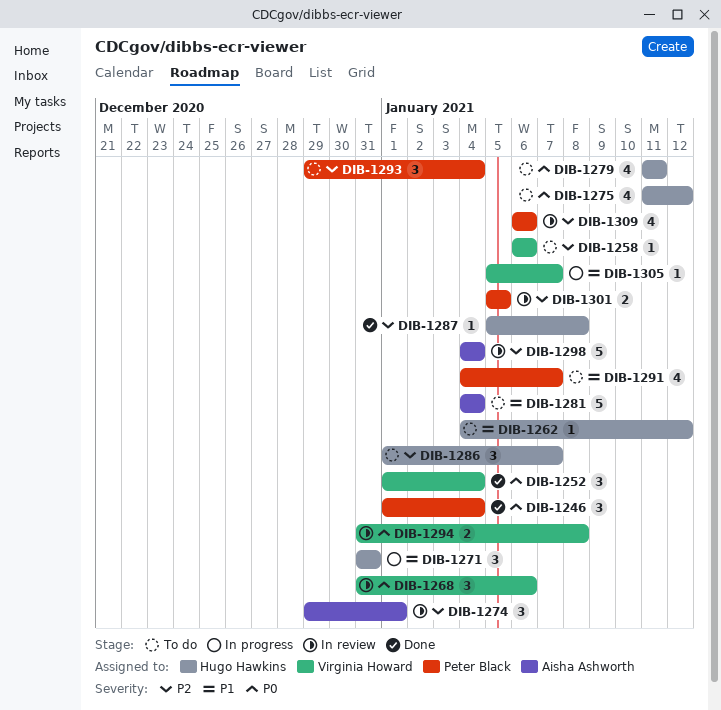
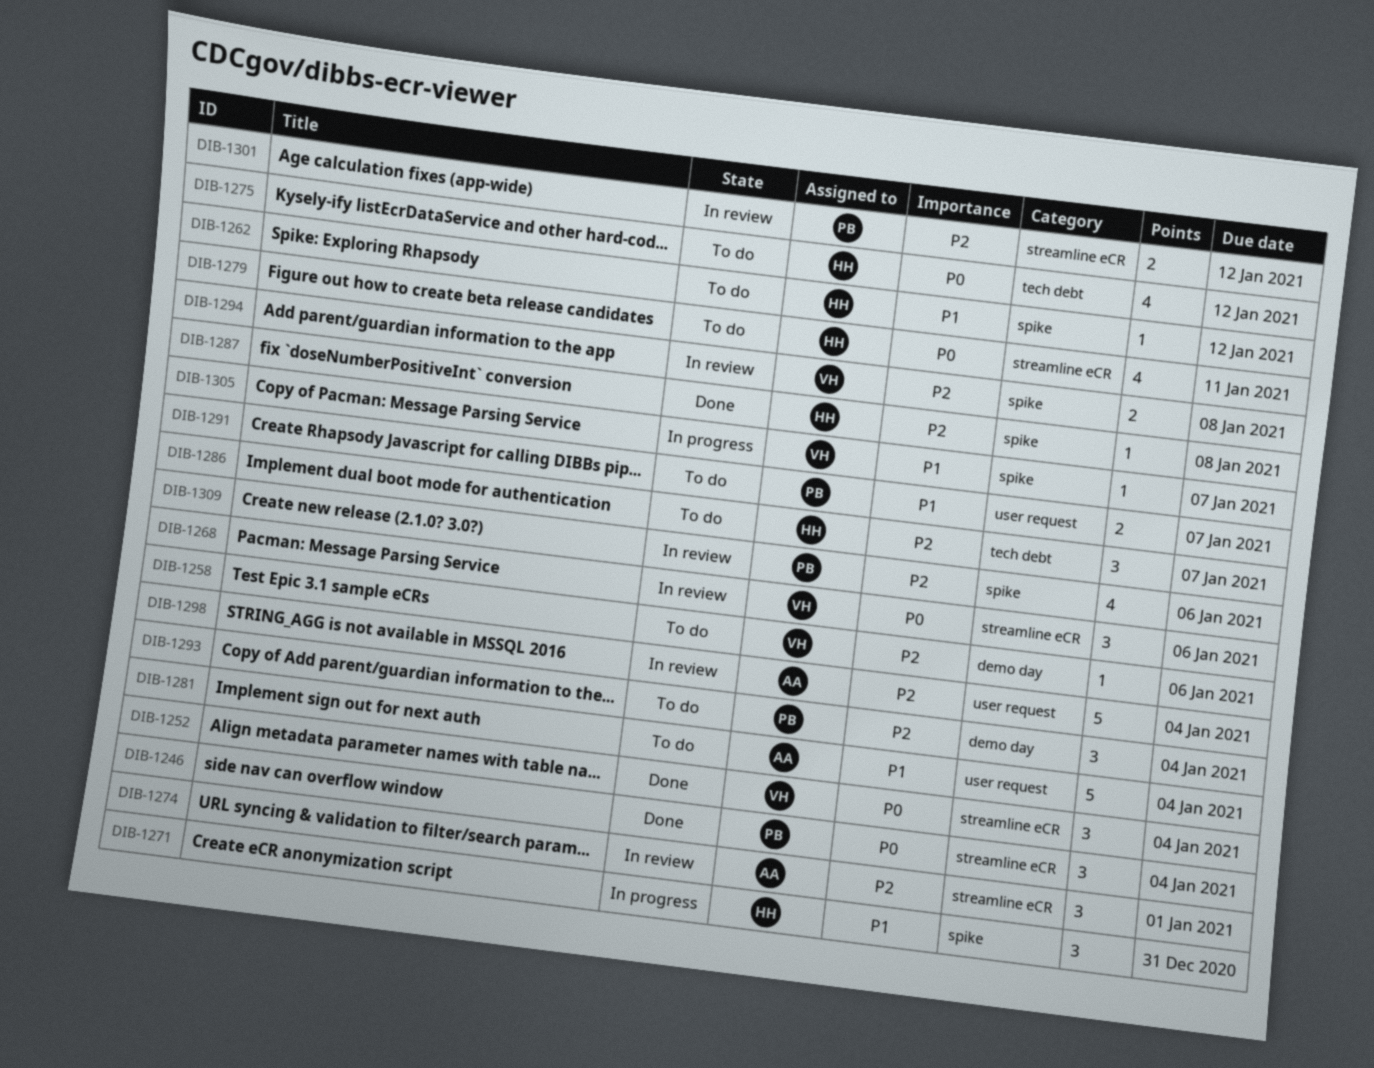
DIB-1291, estimate: 4 -> 2
DIB-1294, priority: P0 -> P2
DIB-1301, due: Jan 5 -> Jan 12

